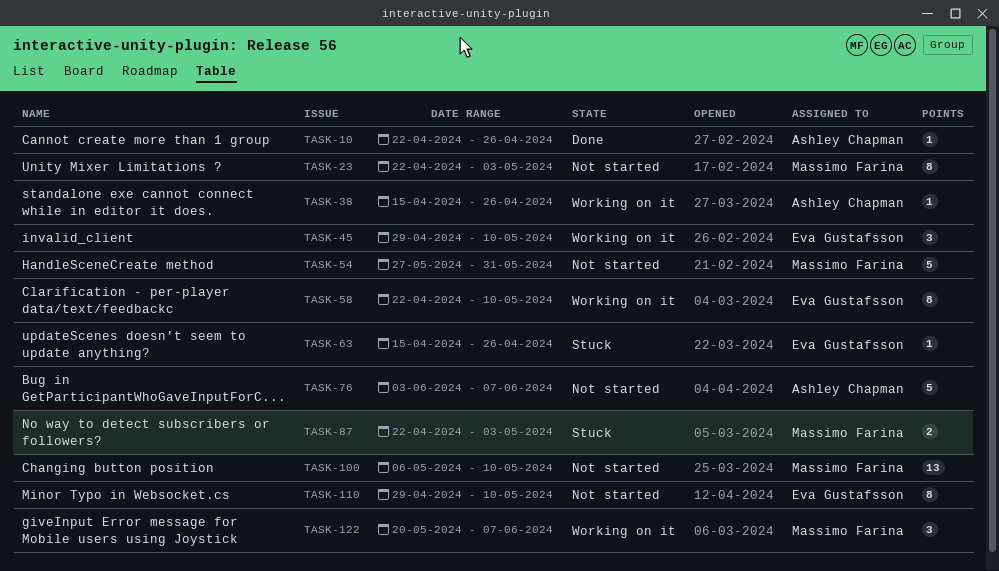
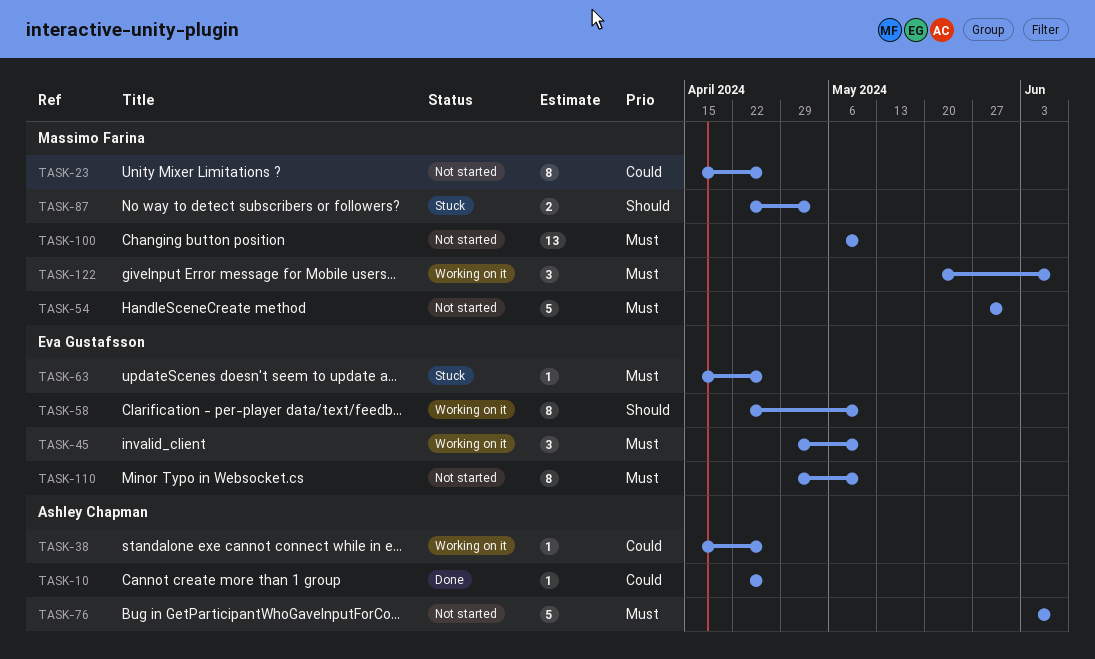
TASK-23, start: Apr 22 -> Apr 15
TASK-23, due: May 3 -> Apr 26

